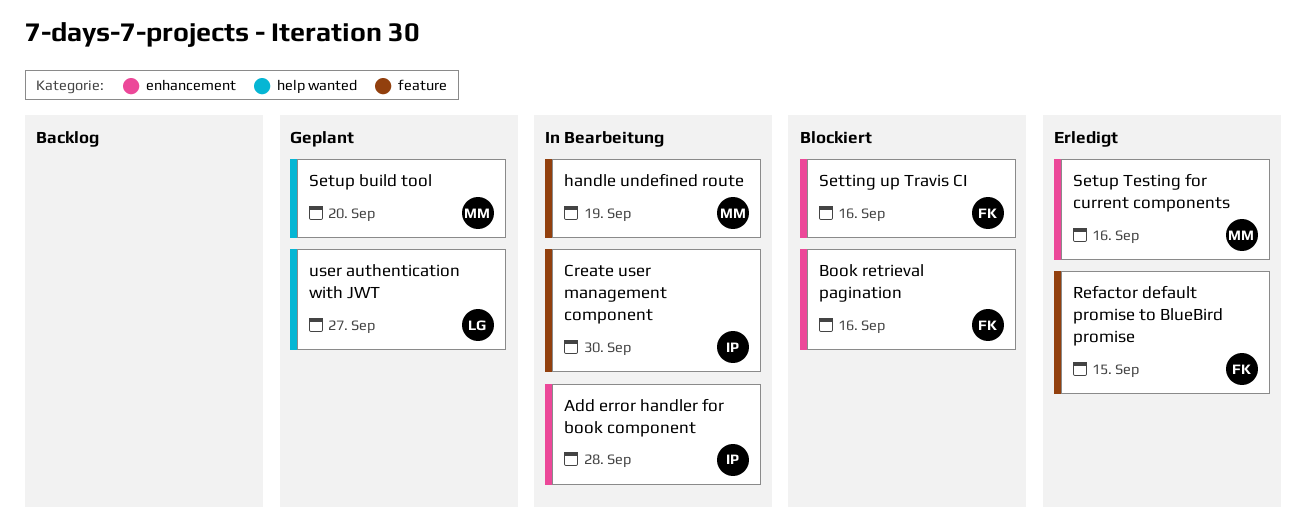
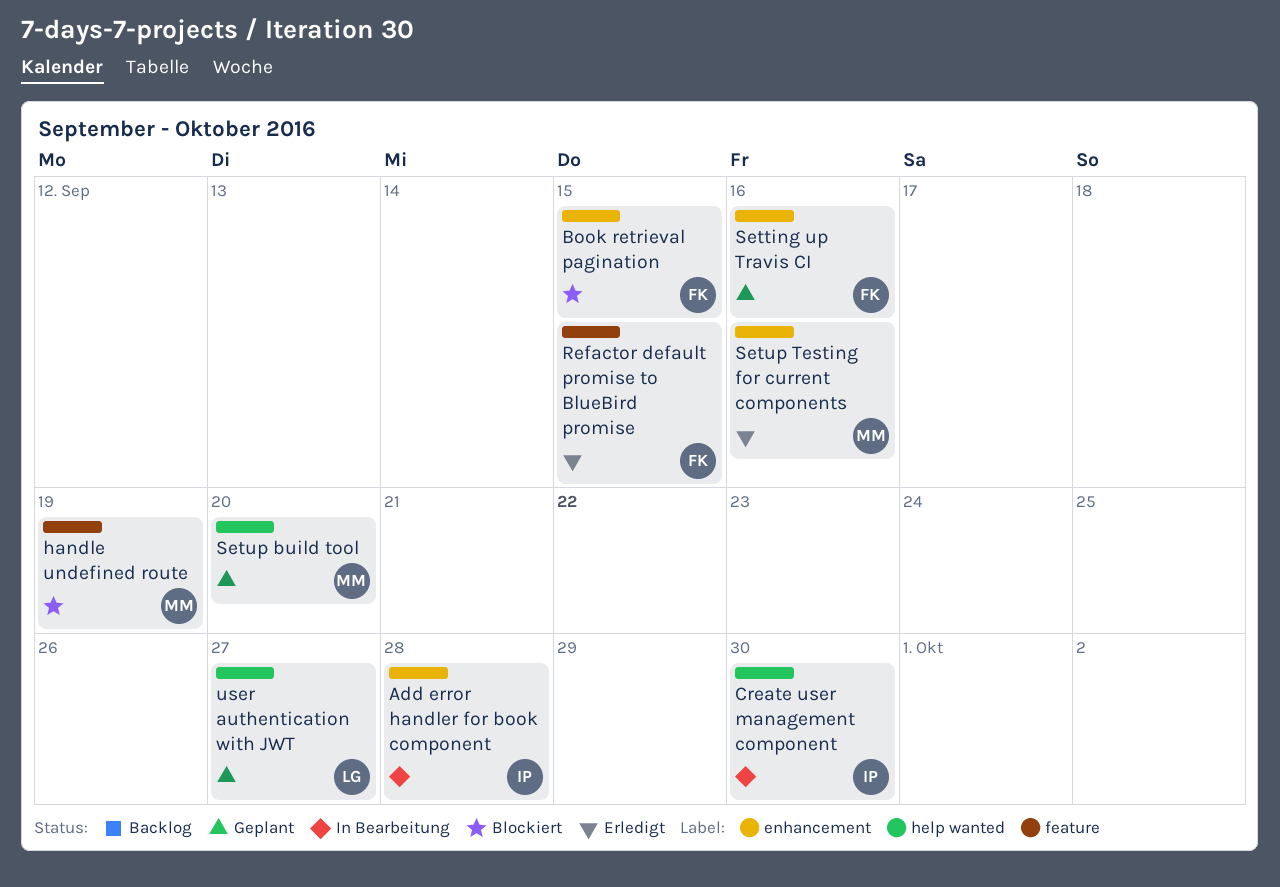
Book retrieval pagination, due: Sep 16 -> Sep 15
Create user management component, label: feature -> help wanted
handle undefined route, status: In Bearbeitung -> Blockiert
Setting up Travis CI, status: Blockiert -> Geplant

